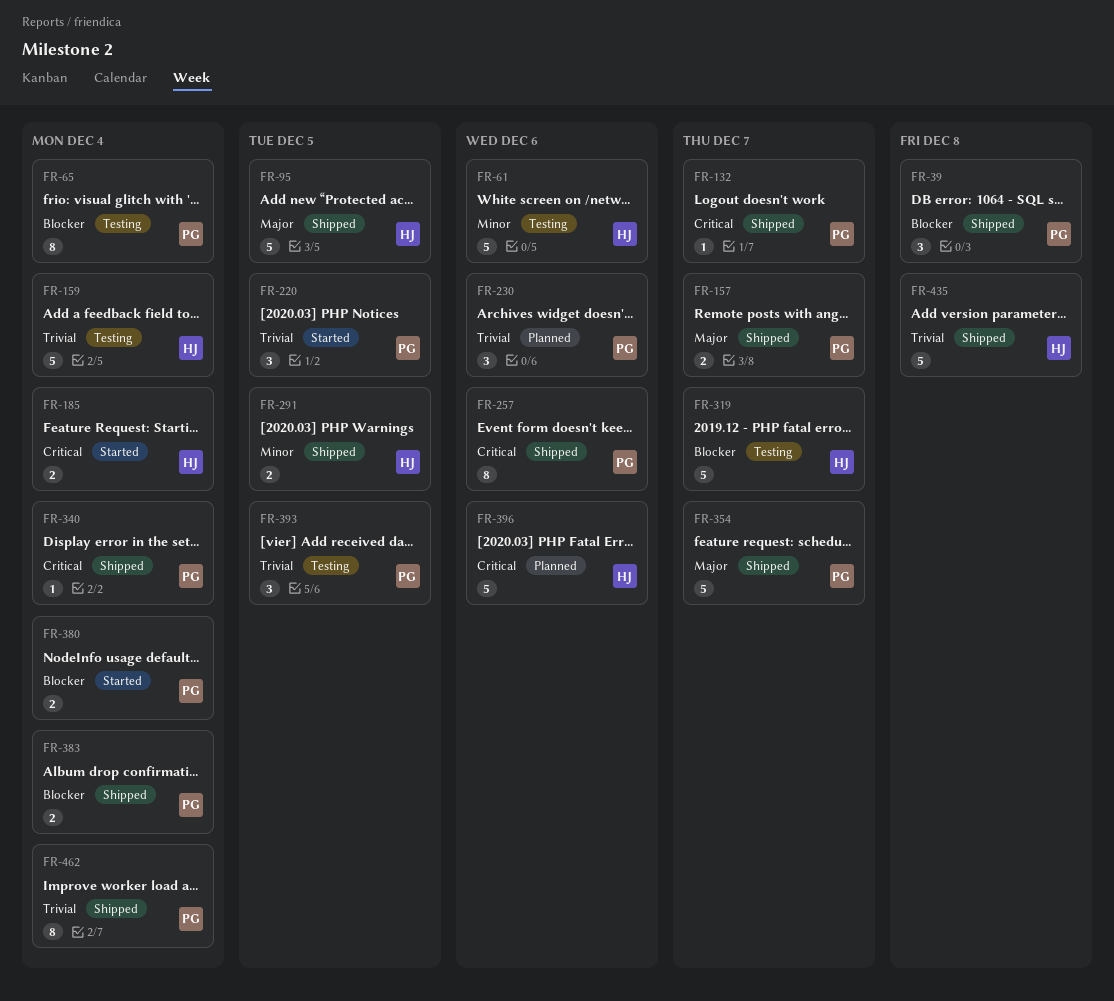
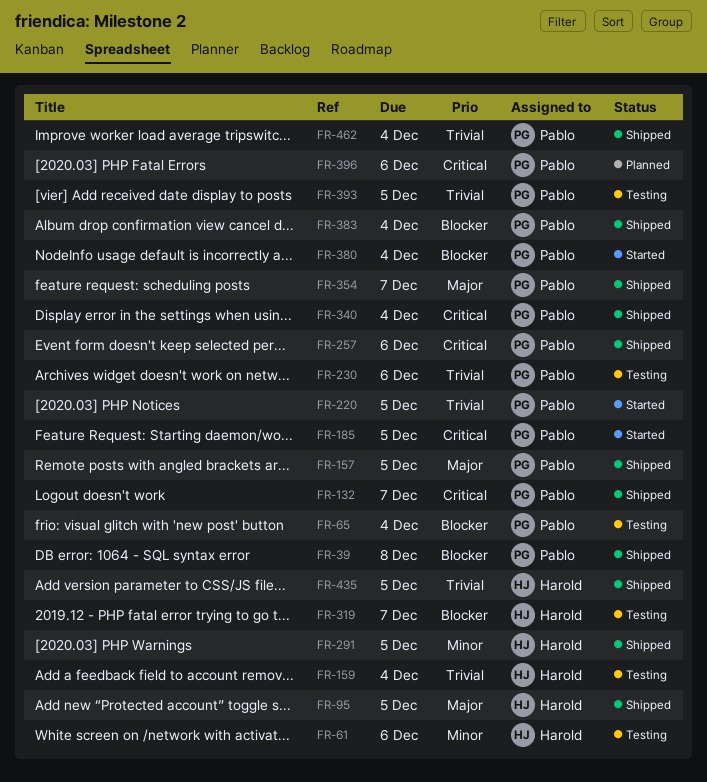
FR-157, due: Dec 7 -> Dec 5
FR-185, owner: Harold -> Pablo
FR-185, due: Dec 4 -> Dec 5
FR-230, status: Planned -> Testing
FR-396, owner: Harold -> Pablo
FR-435, due: Dec 8 -> Dec 5

